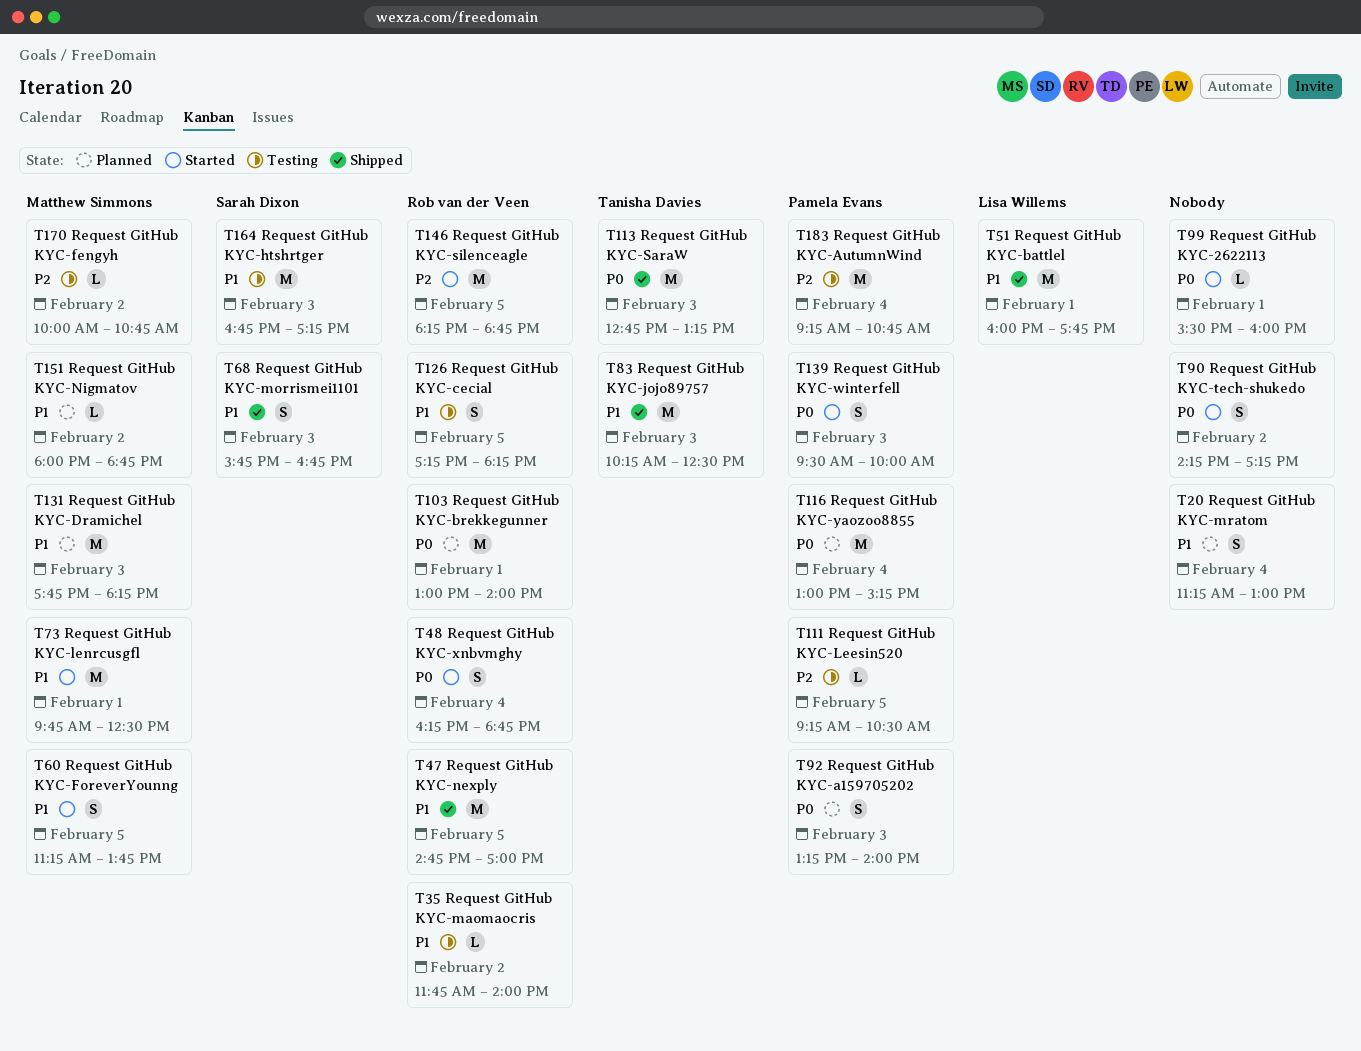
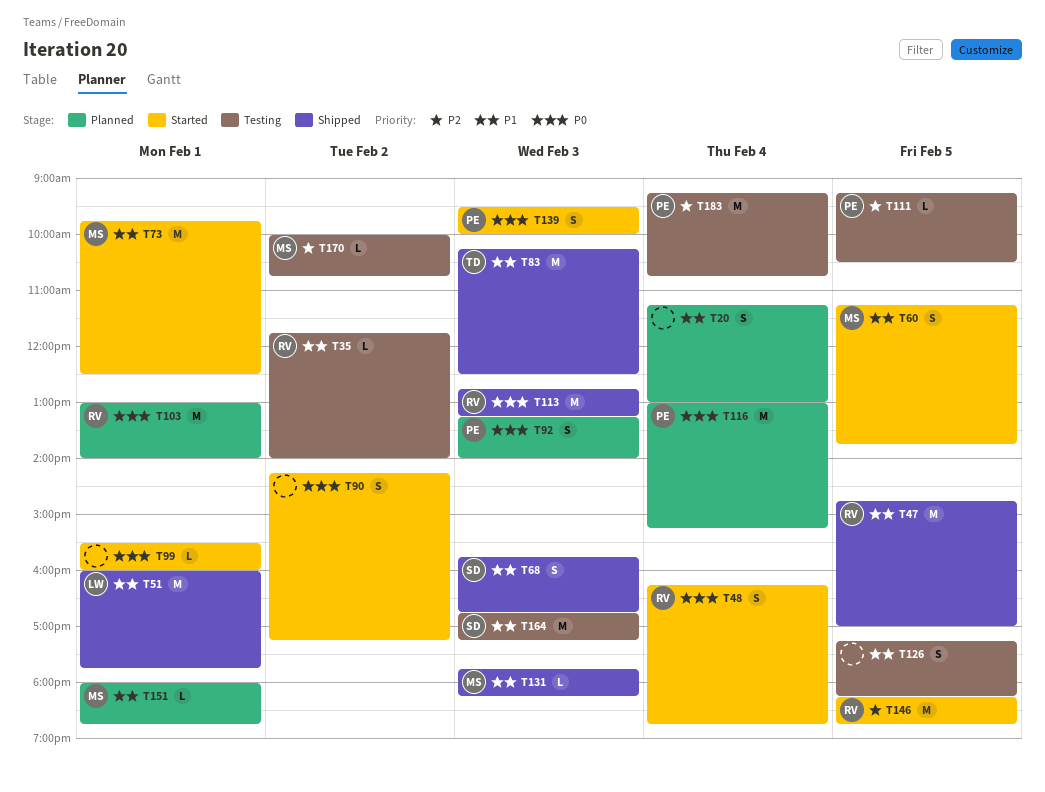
T113, owner: Tanisha Davies -> Rob van der Veen
T126, owner: Rob van der Veen -> none
T131, status: Planned -> Shipped
T131, estimate: M -> L
T151, day: Feb 2 -> Feb 1

